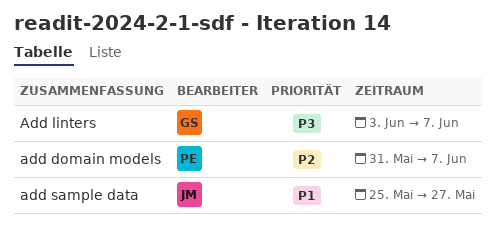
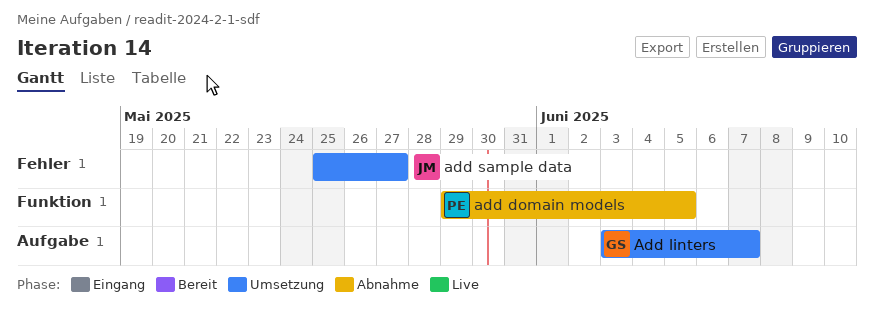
add domain models, start: May 31 -> May 29
add domain models, due: Jun 7 -> Jun 5

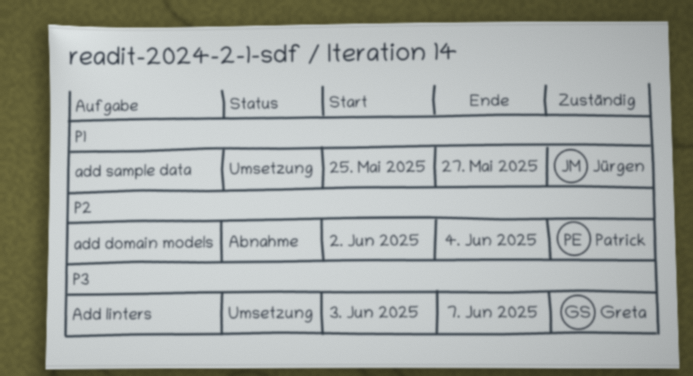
add domain models, start: May 29 -> Jun 2
add domain models, due: Jun 5 -> Jun 4

